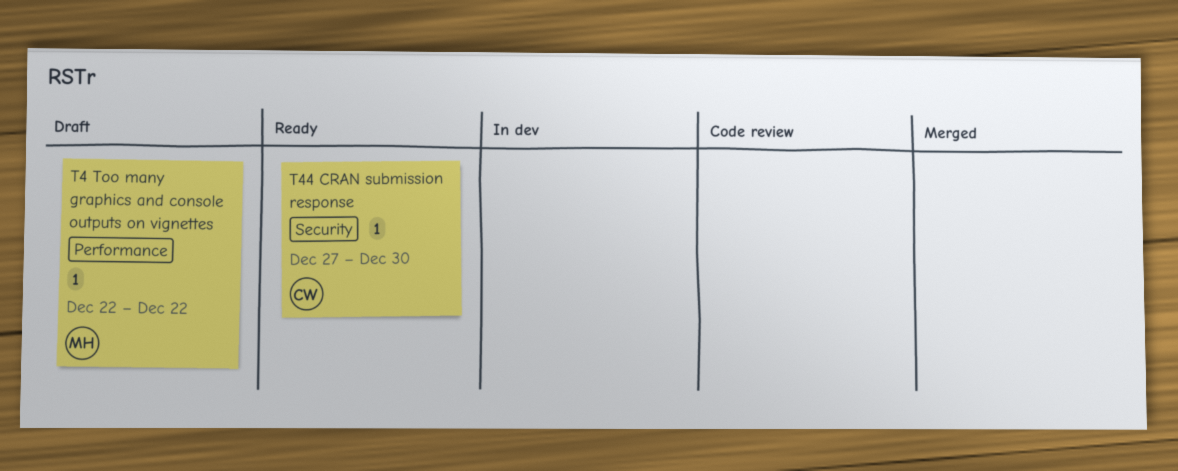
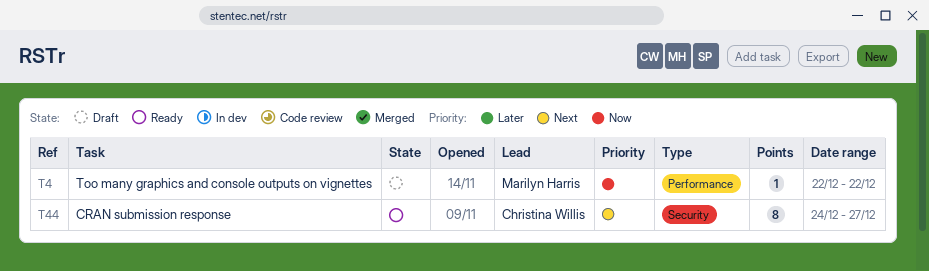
T44, estimate: 1 -> 8
T44, start: Dec 27 -> Dec 24
T44, due: Dec 30 -> Dec 27

